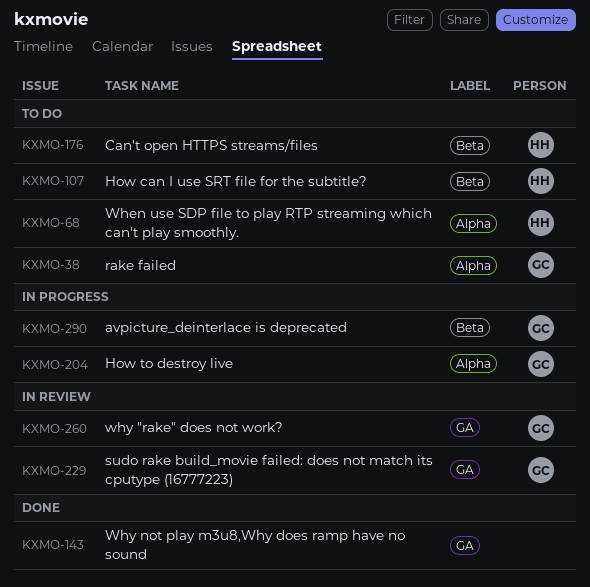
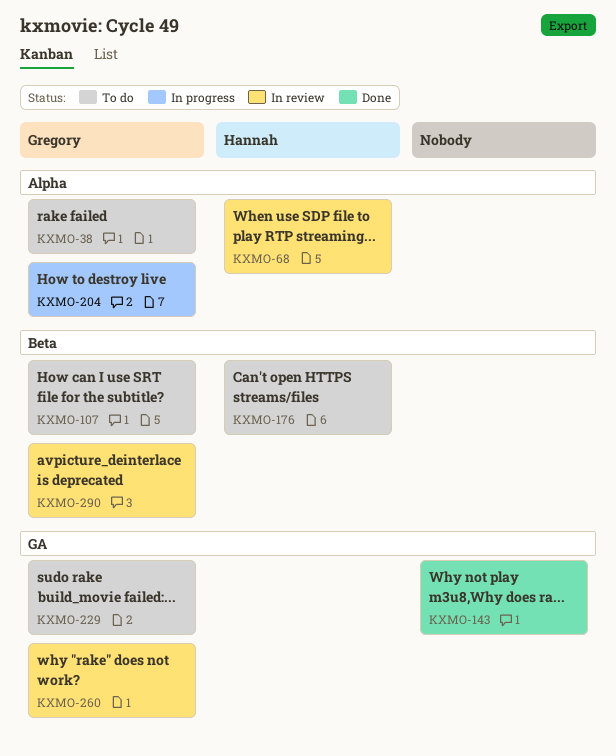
KXMO-68, status: To do -> In review
KXMO-107, owner: Hannah -> Gregory
KXMO-229, status: In review -> To do
KXMO-290, status: In progress -> In review

